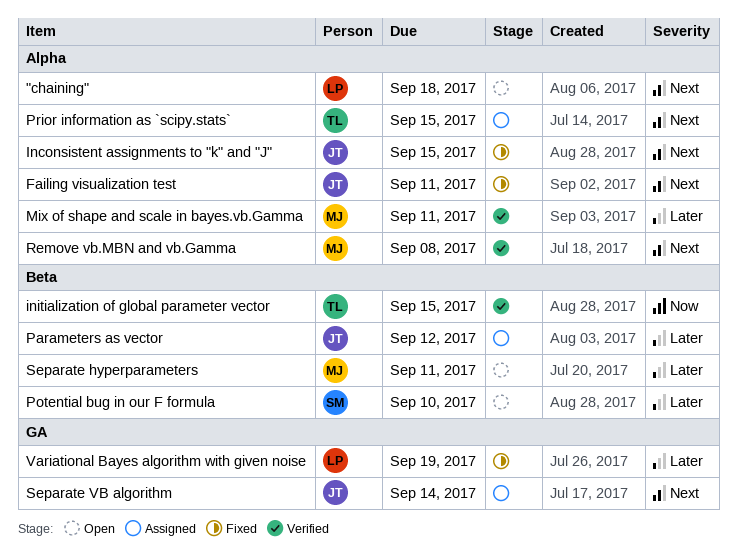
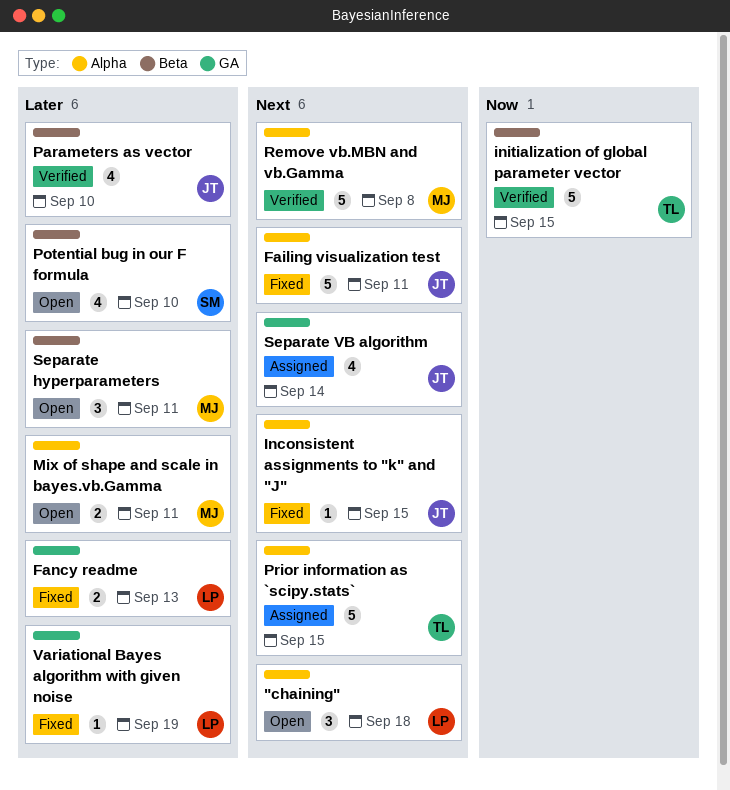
Fancy readme: none -> present
Mix of shape and scale in bayes.vb.Gamma, status: Verified -> Open
Parameters as vector, status: Assigned -> Verified
Parameters as vector, due: Sep 12 -> Sep 10

